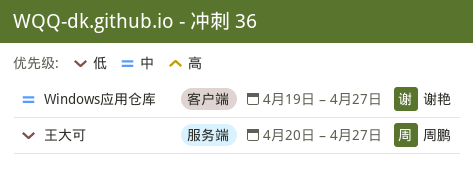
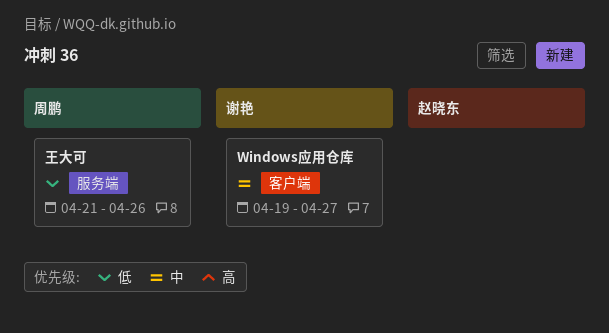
王大可, start: Apr 20 -> Apr 21
王大可, due: Apr 27 -> Apr 26

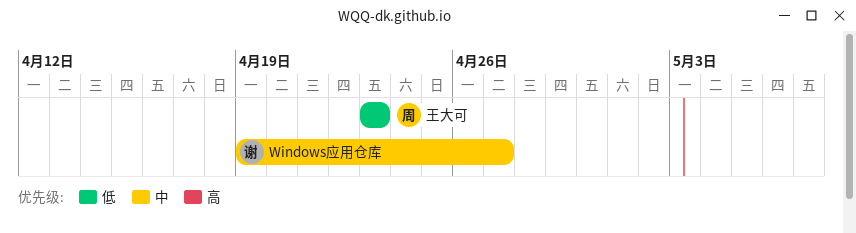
王大可, start: Apr 21 -> Apr 23
王大可, due: Apr 26 -> Apr 23

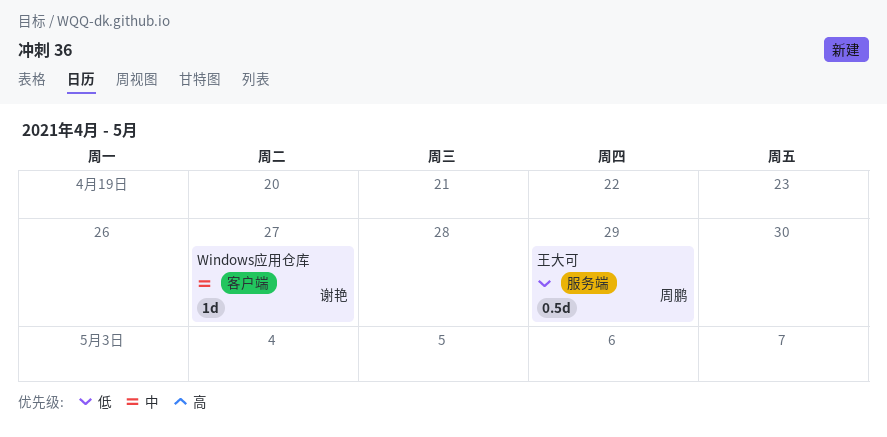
王大可, due: Apr 23 -> Apr 29

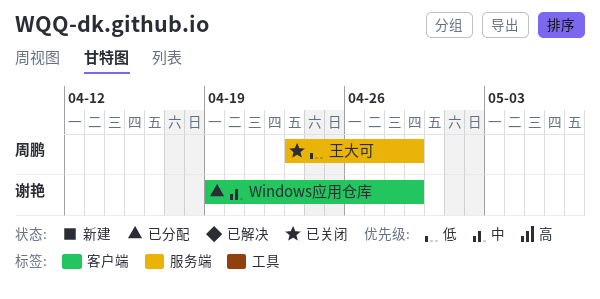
Windows应用仓库, due: Apr 27 -> Apr 29

